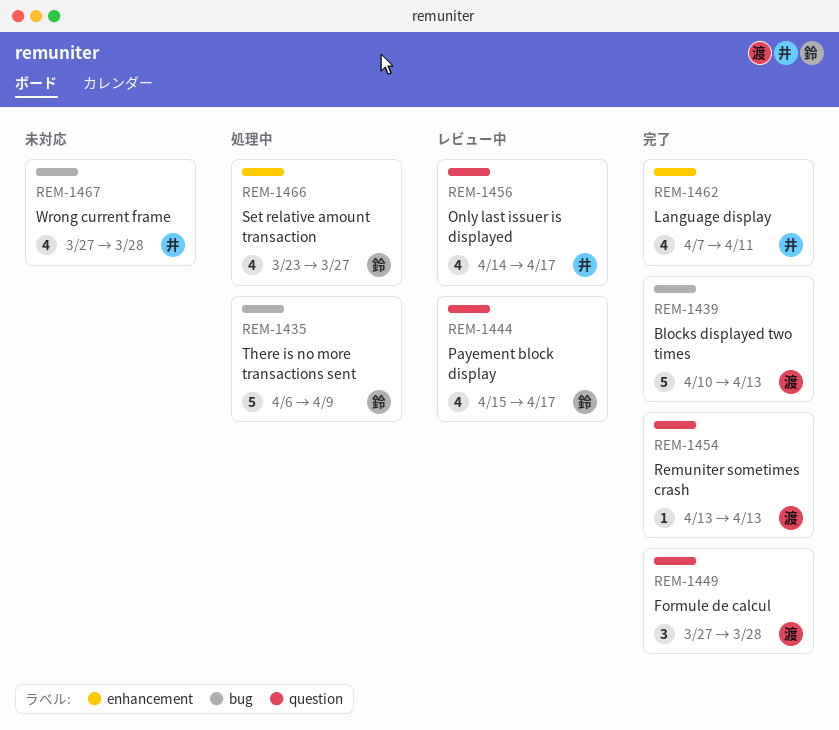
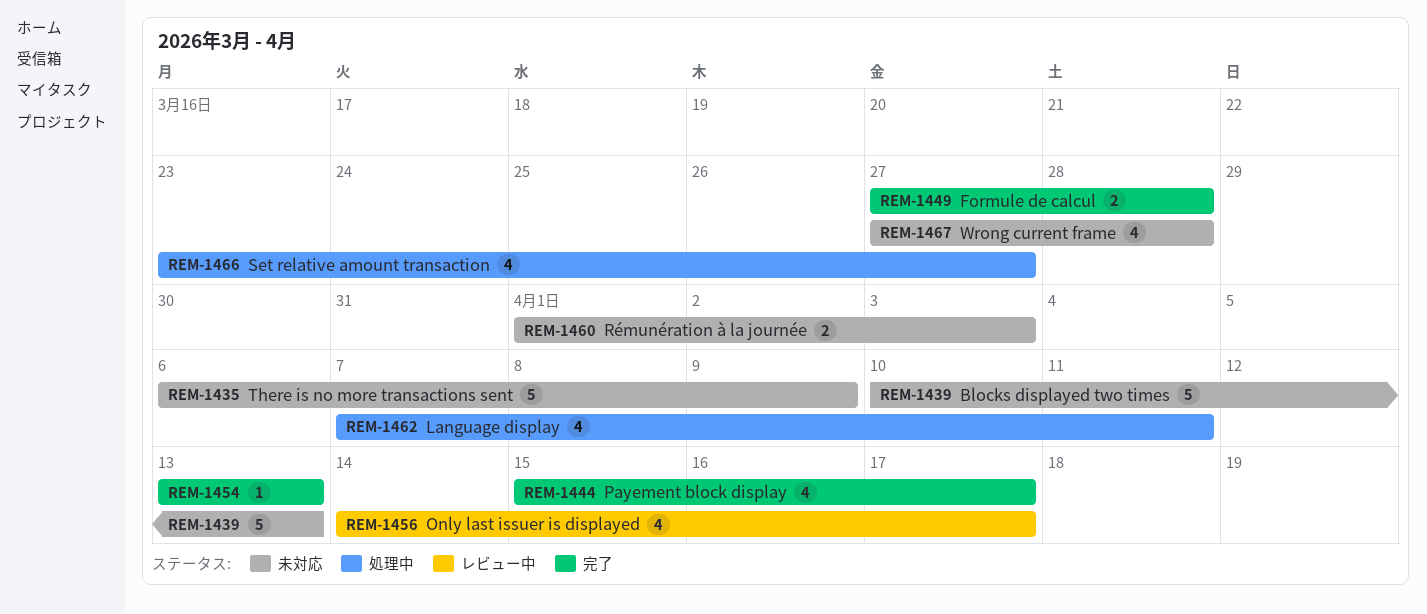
REM-1435, status: 処理中 -> 未対応
REM-1439, status: 完了 -> 未対応
REM-1444, status: レビュー中 -> 完了
REM-1449, estimate: 3 -> 2
REM-1460: none -> present
REM-1462, status: 完了 -> 処理中

